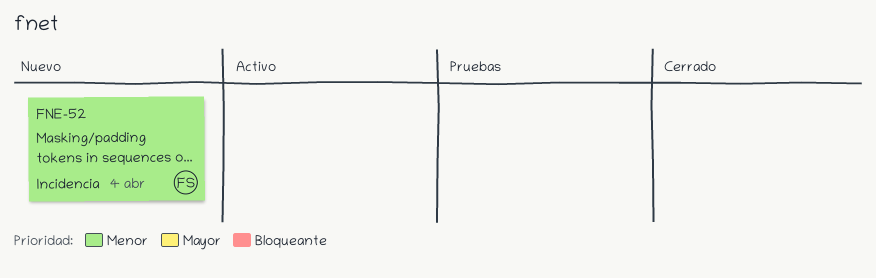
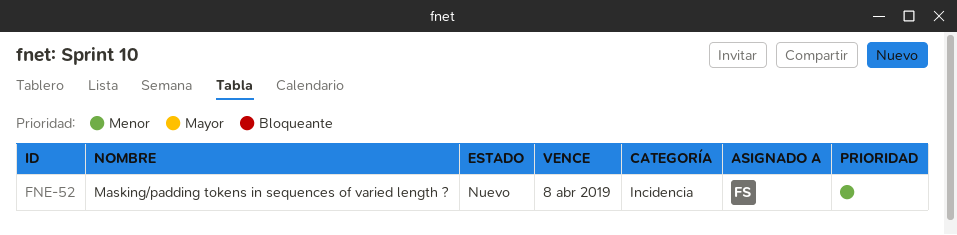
FNE-52, due: Apr 4 -> Apr 8

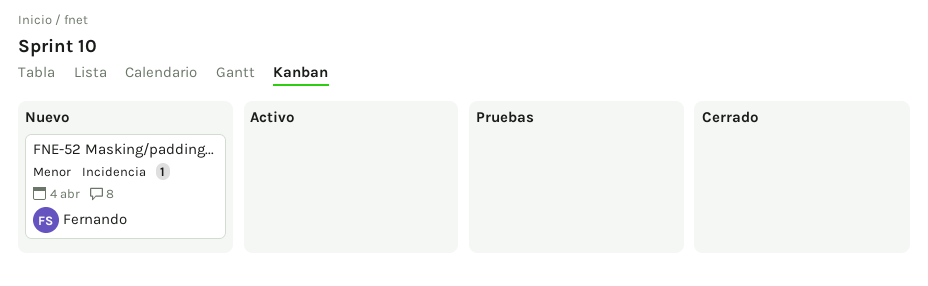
FNE-52, due: Apr 8 -> Apr 4

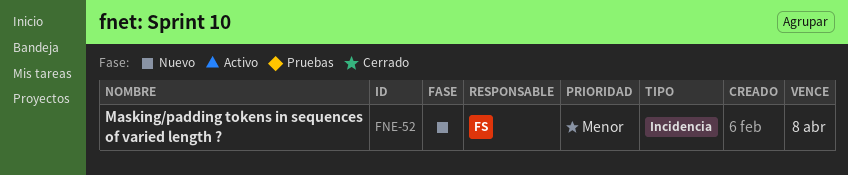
FNE-52, due: Apr 4 -> Apr 8

